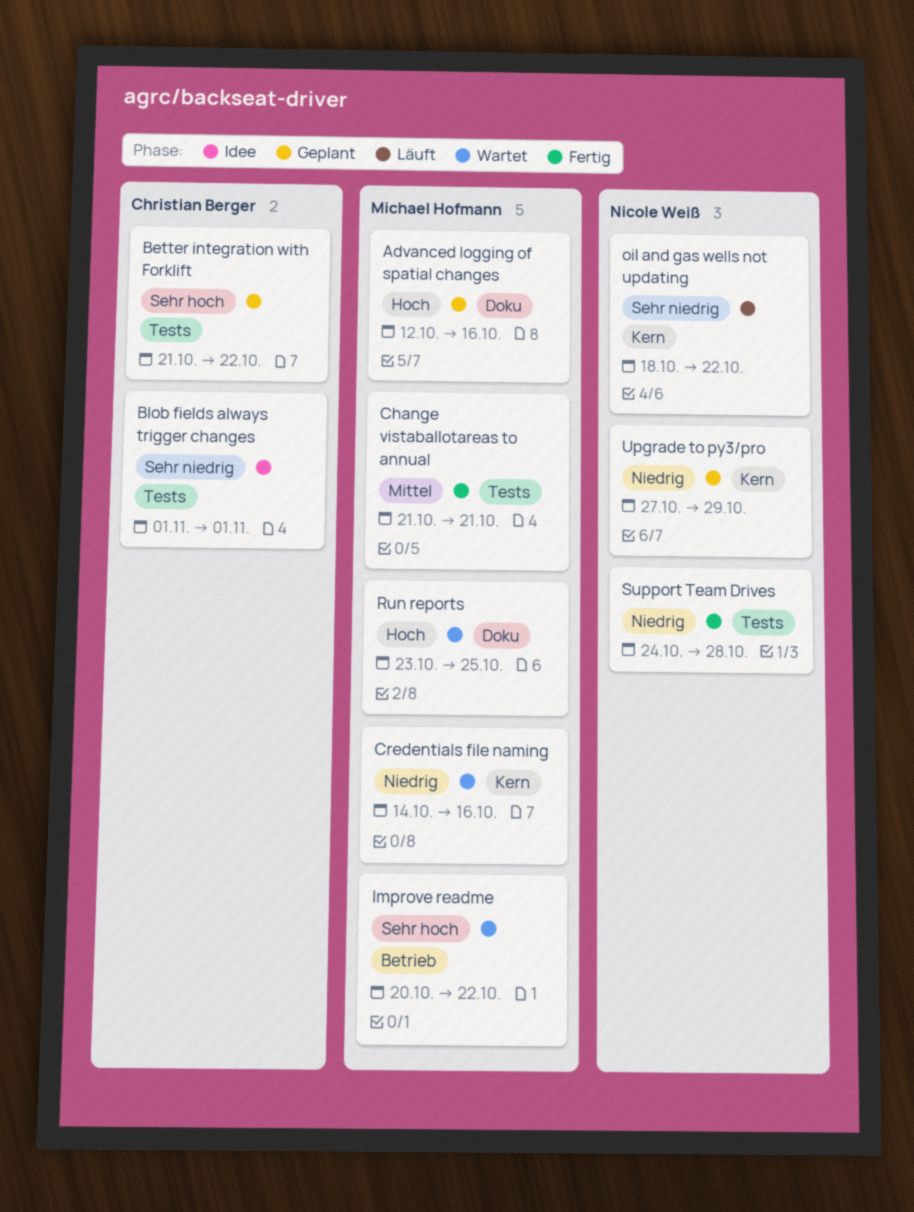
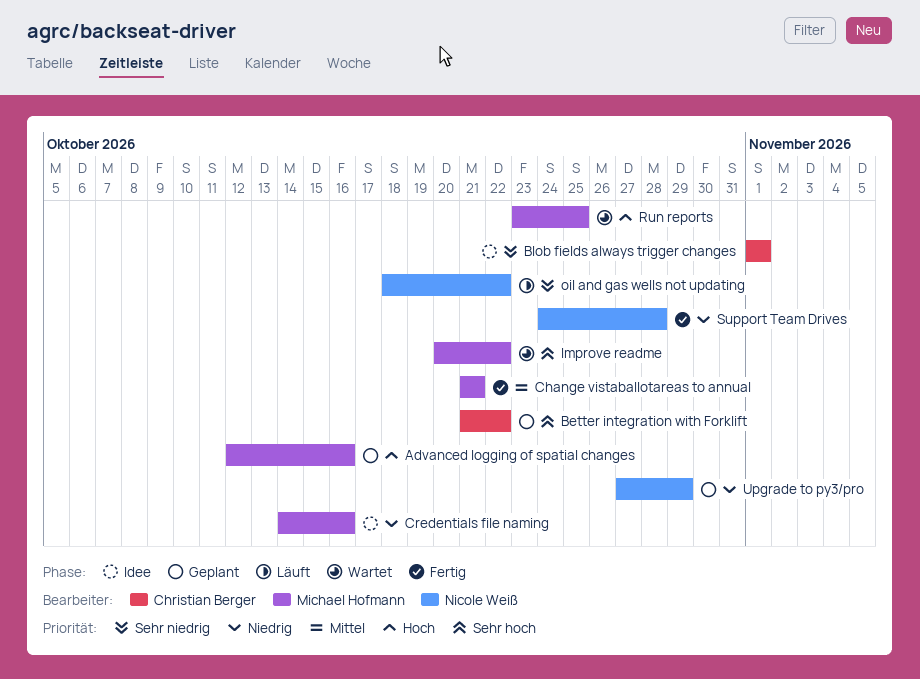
Credentials file naming, status: Wartet -> Idee

